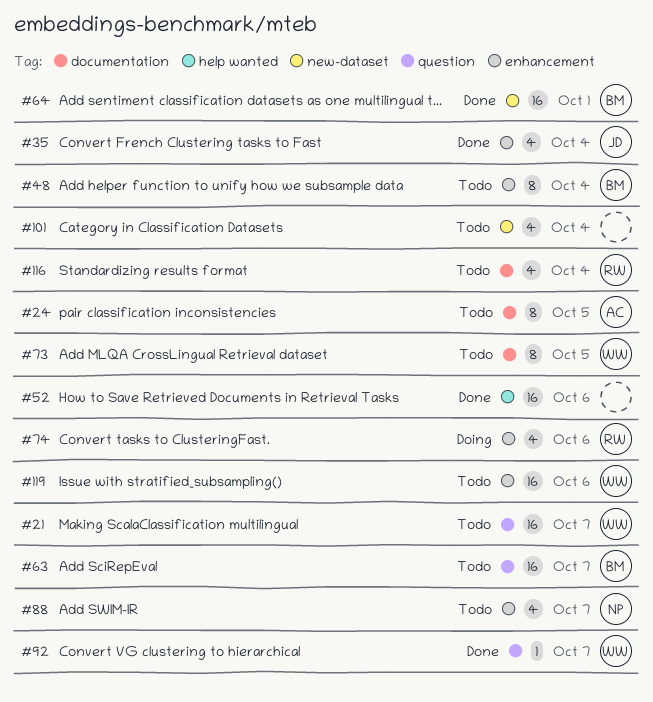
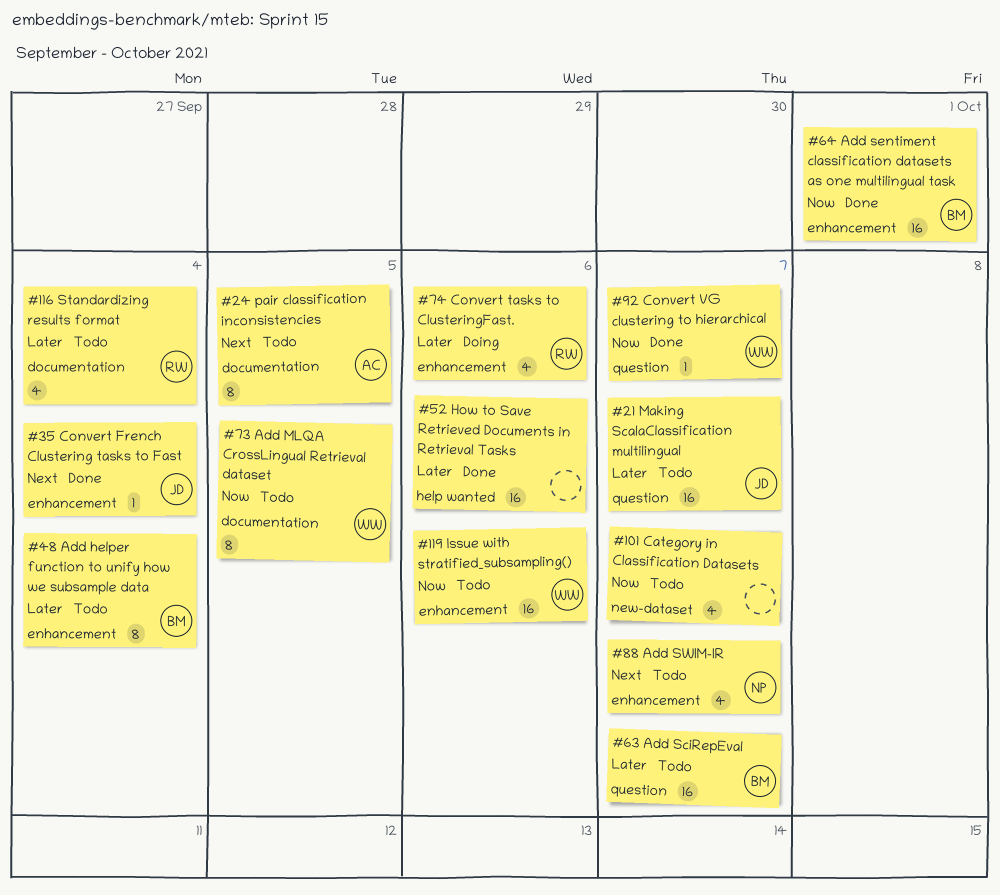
#21, owner: WW -> JD
#35, estimate: 4 -> 1
#64, label: new-dataset -> enhancement
#101, due: Oct 4 -> Oct 7

